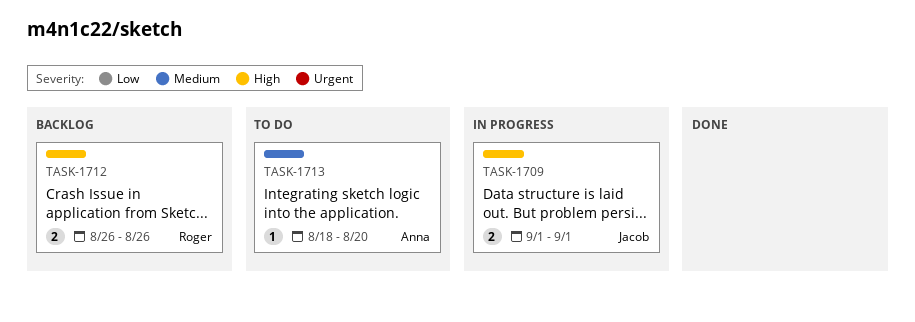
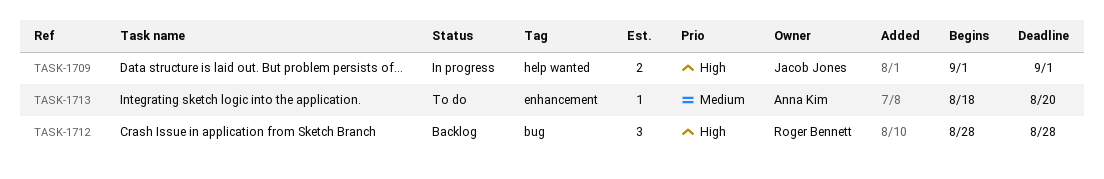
TASK-1712, estimate: 2 -> 3
TASK-1712, start: Aug 26 -> Aug 28
TASK-1712, due: Aug 26 -> Aug 28

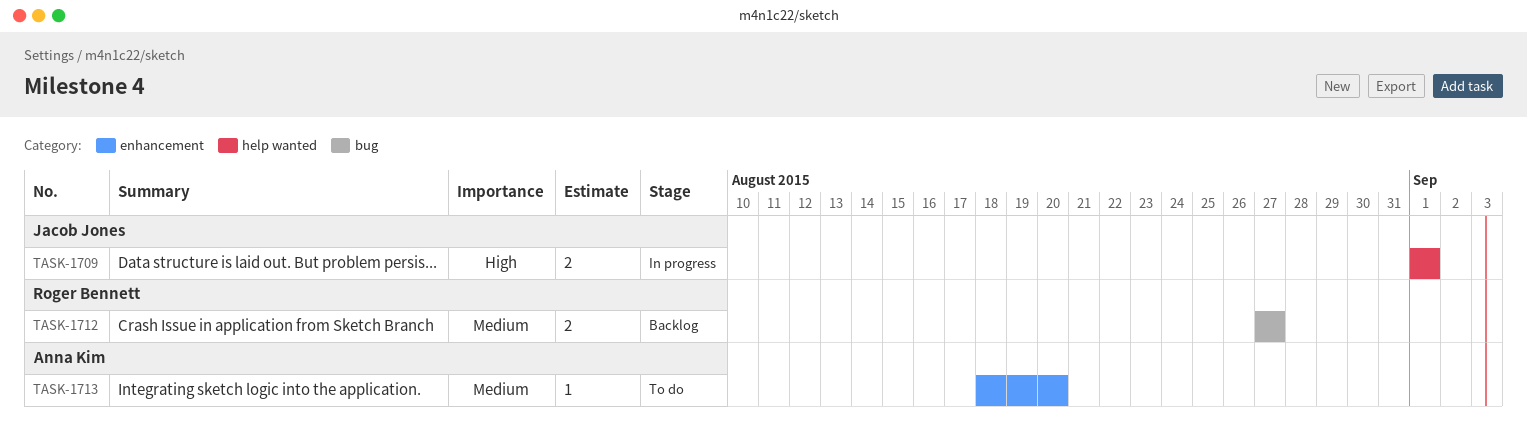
TASK-1712, priority: High -> Medium
TASK-1712, estimate: 3 -> 2
TASK-1712, start: Aug 28 -> Aug 27
TASK-1712, due: Aug 28 -> Aug 27

